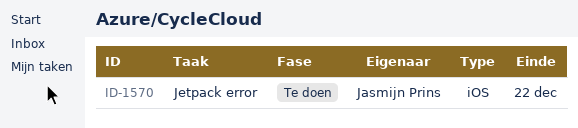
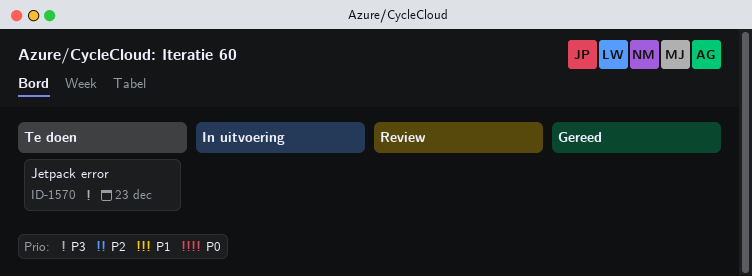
ID-1570, due: Dec 22 -> Dec 23

